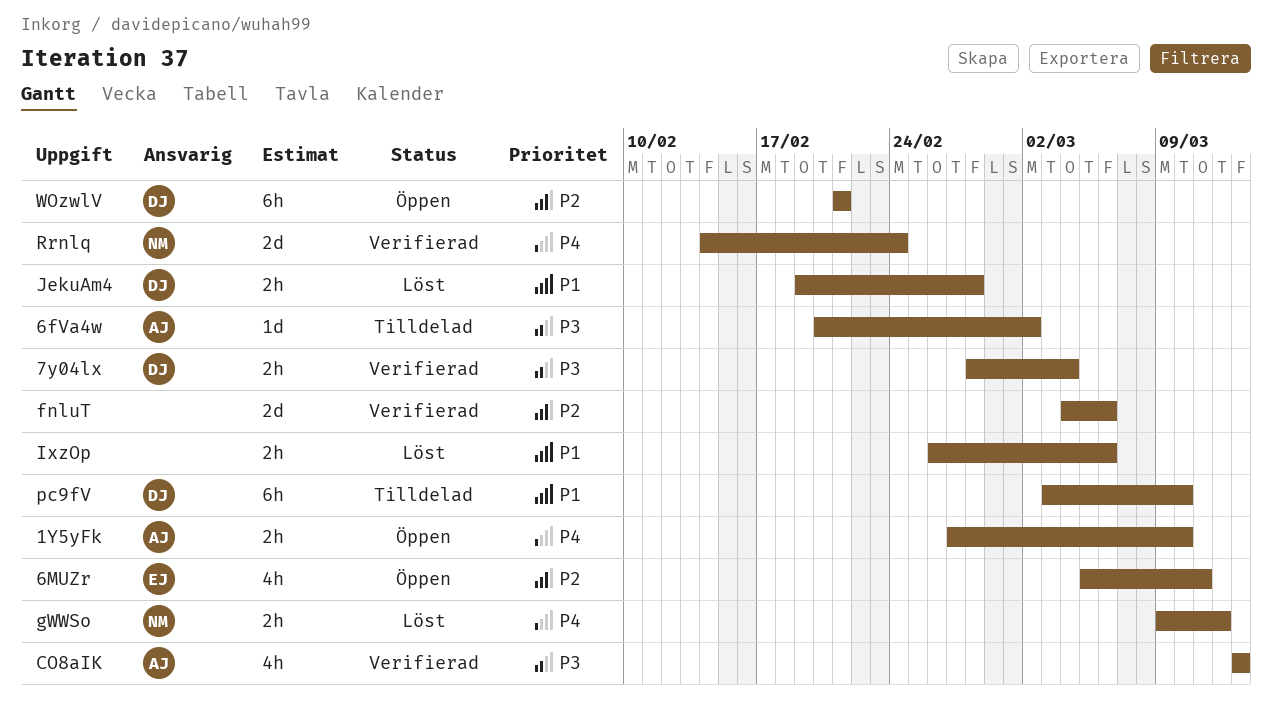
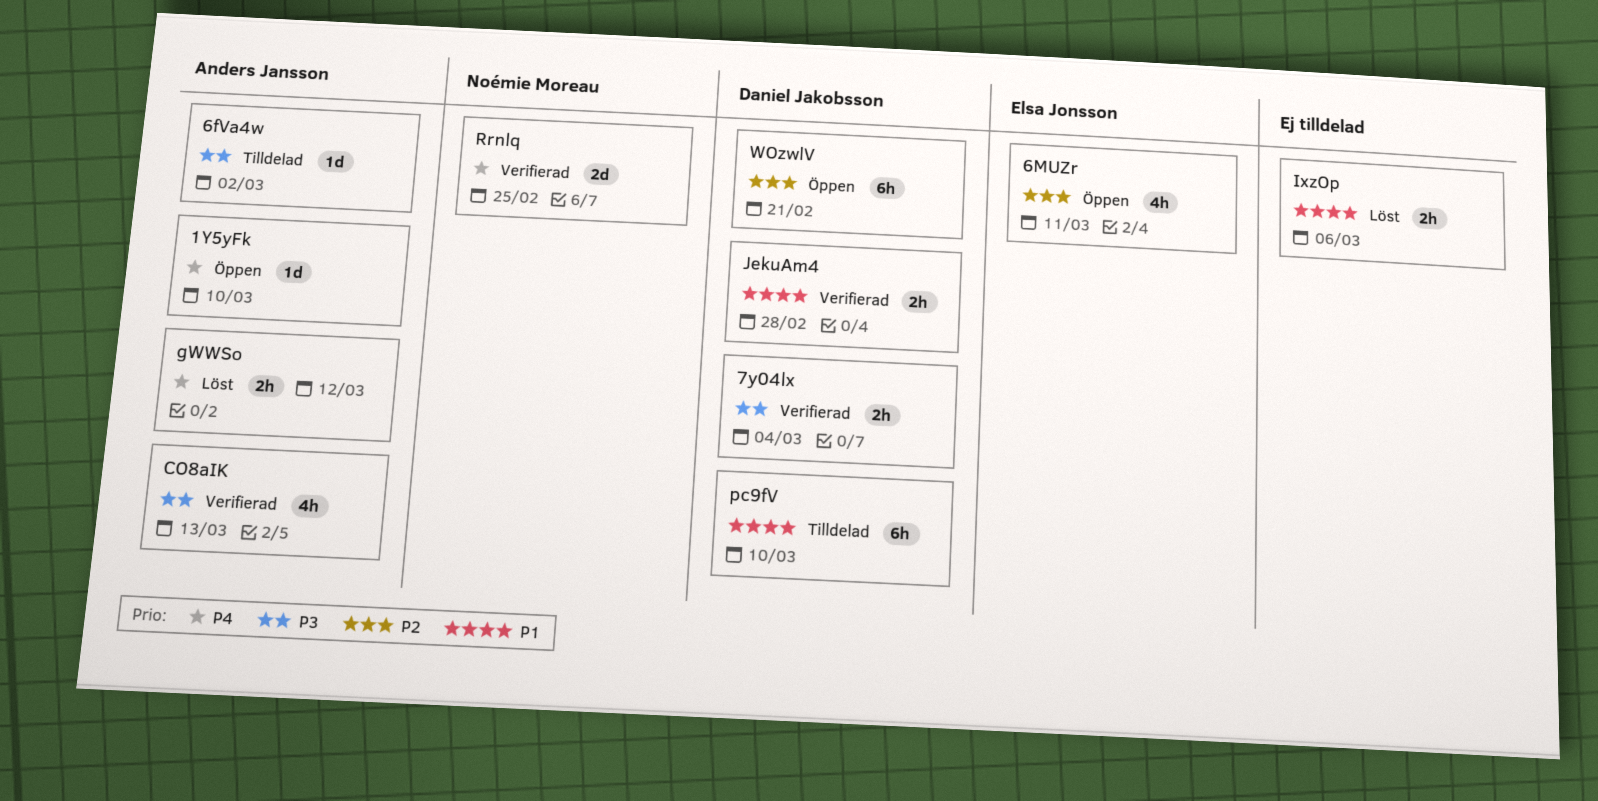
1Y5yFk, estimate: 2h -> 1d
fnluT: present -> none
gWWSo, owner: Noémie Moreau -> Anders Jansson
JekuAm4, status: Löst -> Verifierad
Rrnlq, due: Feb 24 -> Feb 25

